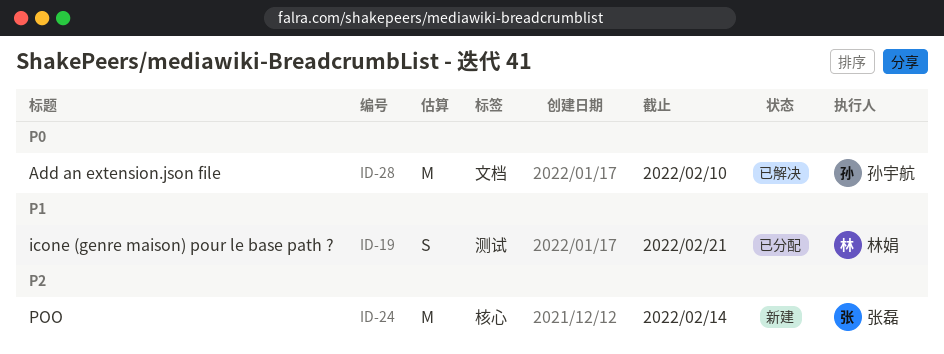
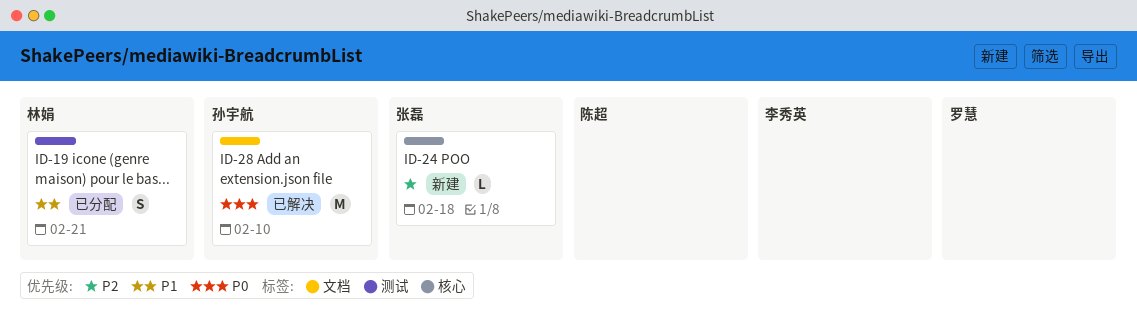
ID-24, estimate: M -> L
ID-24, due: Feb 14 -> Feb 18

